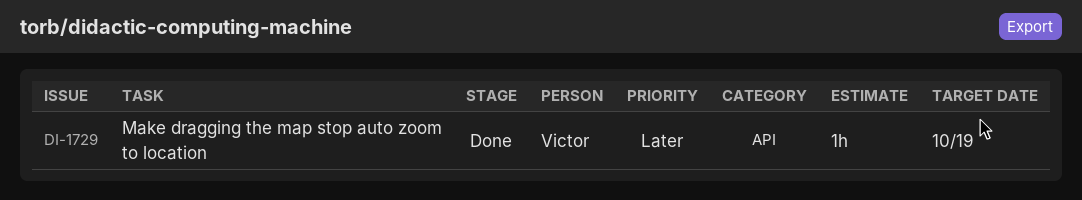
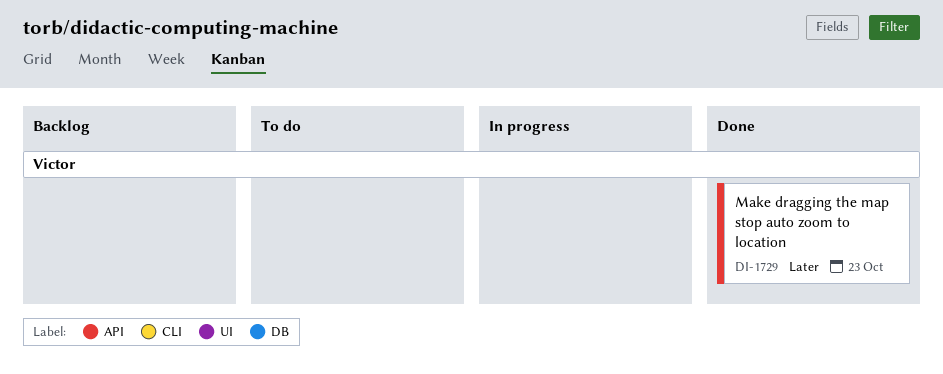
DI-1729, due: Oct 19 -> Oct 23

